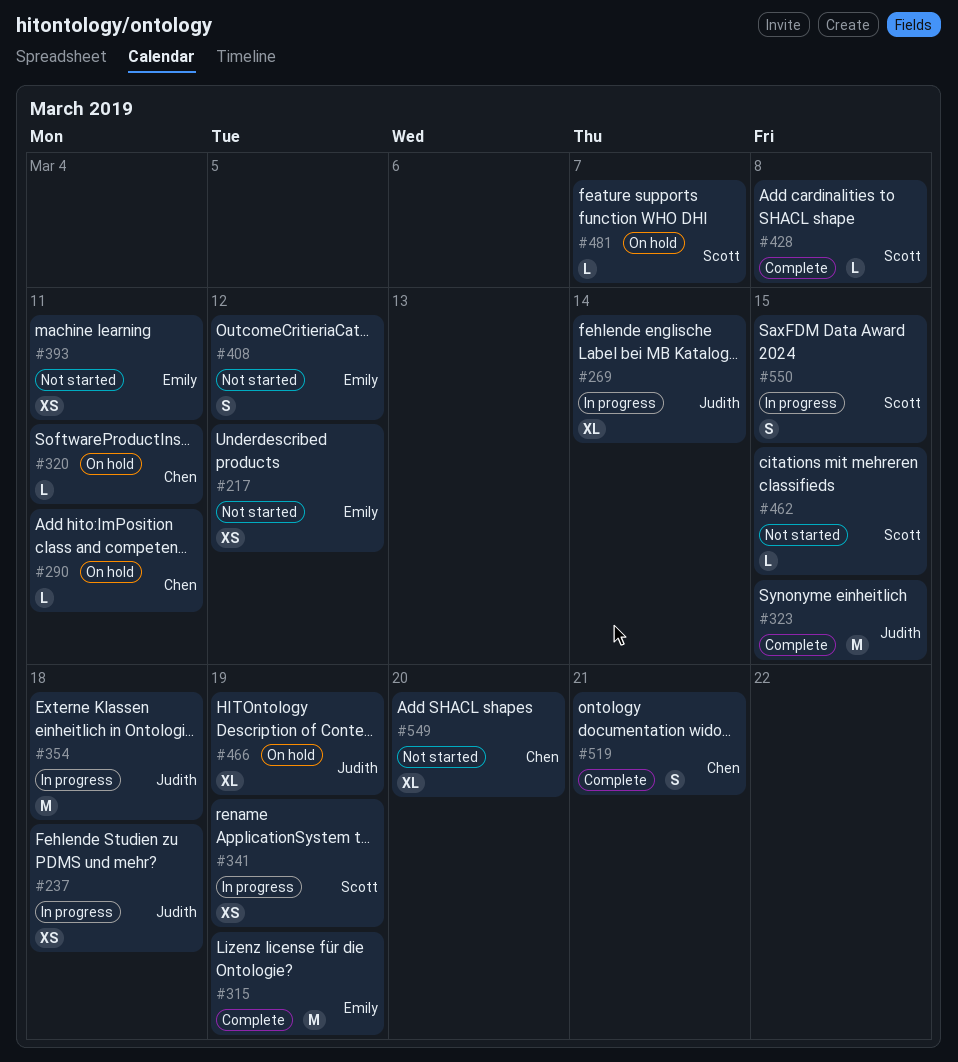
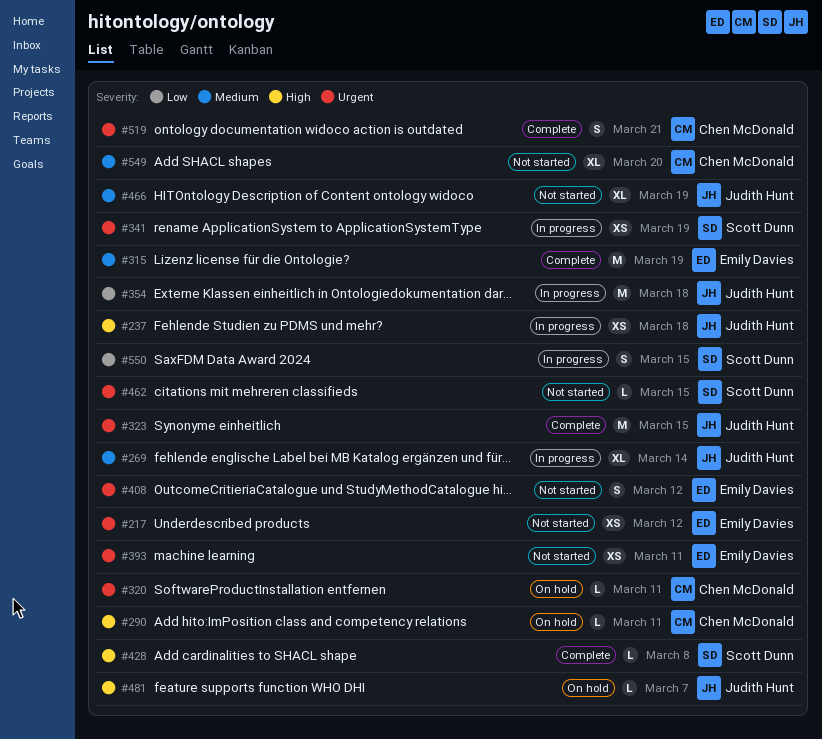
#466, status: On hold -> Not started
#481, owner: Scott Dunn -> Judith Hunt

